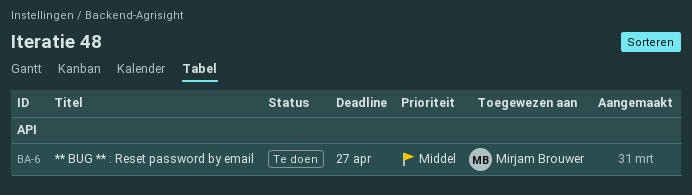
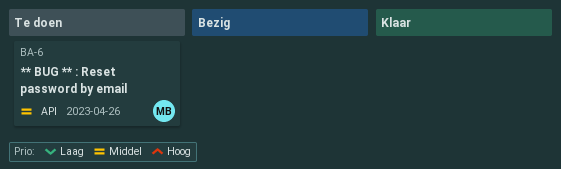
BA-6, due: Apr 27 -> Apr 26

